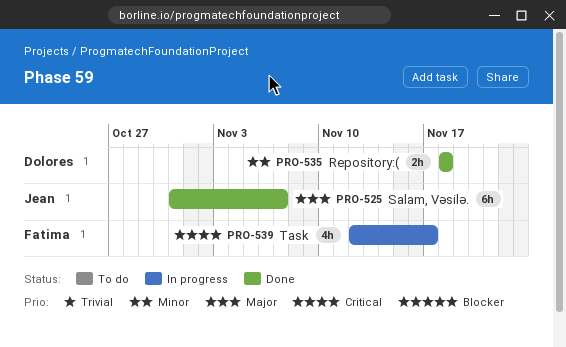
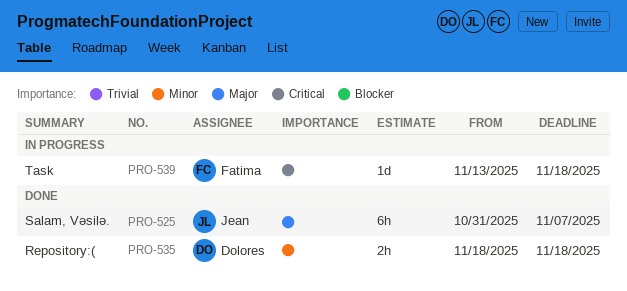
PRO-539, estimate: 4h -> 1d
PRO-539, start: Nov 12 -> Nov 13
PRO-539, due: Nov 17 -> Nov 18

